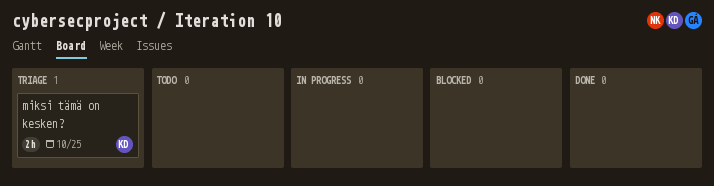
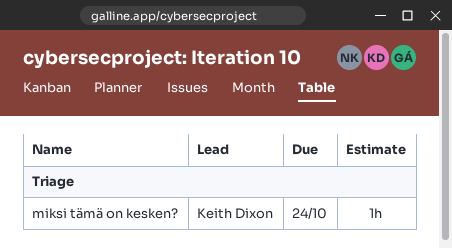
miksi tämä on kesken?, estimate: 2h -> 1h
miksi tämä on kesken?, due: Oct 25 -> Oct 24

